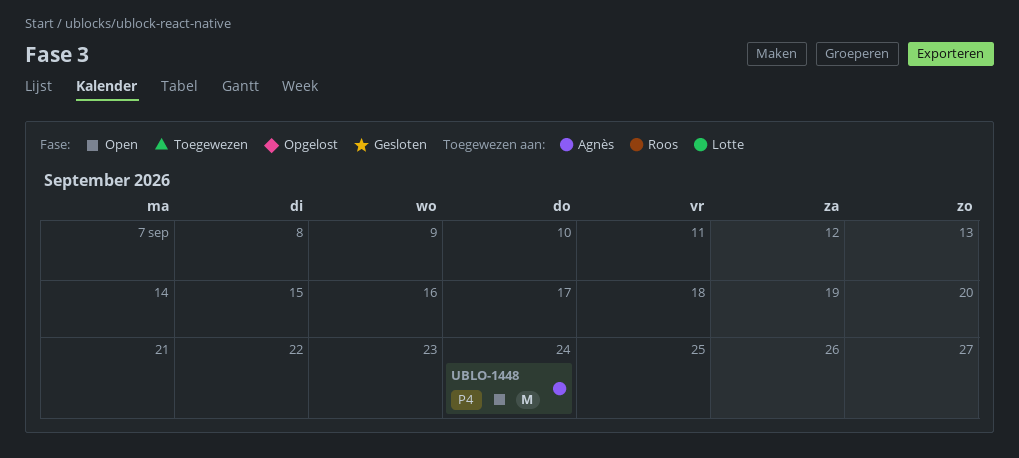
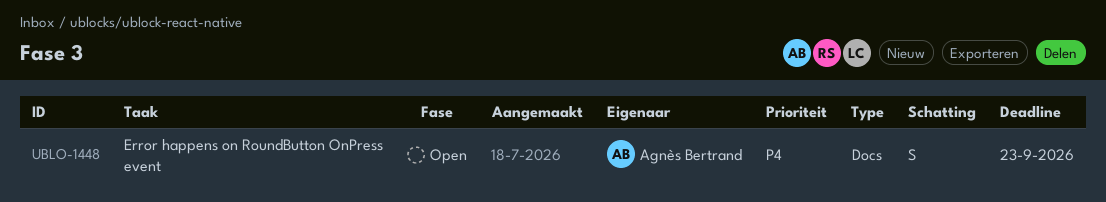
UBLO-1448, estimate: M -> S
UBLO-1448, due: Sep 24 -> Sep 23

